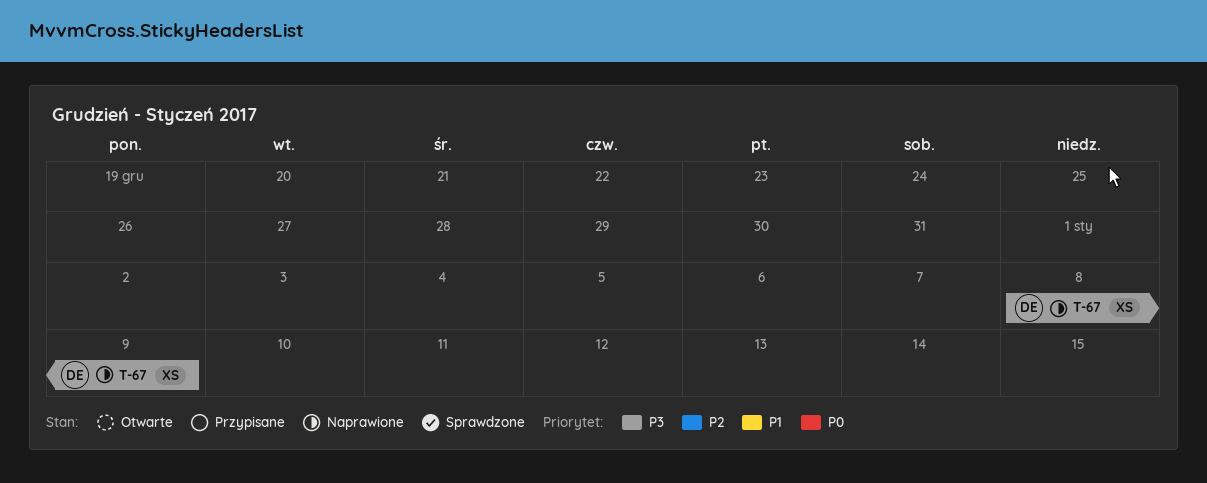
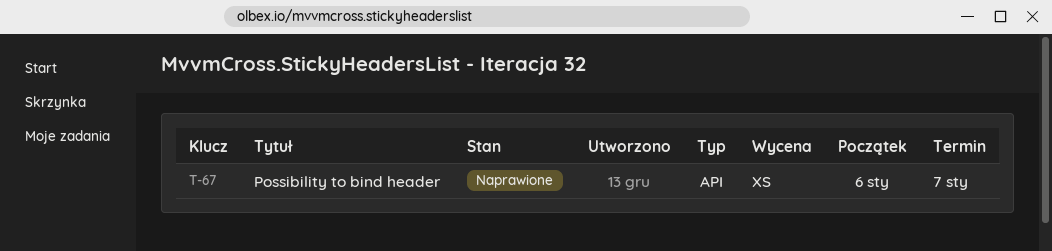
T-67, start: Jan 8 -> Jan 6
T-67, due: Jan 9 -> Jan 7

